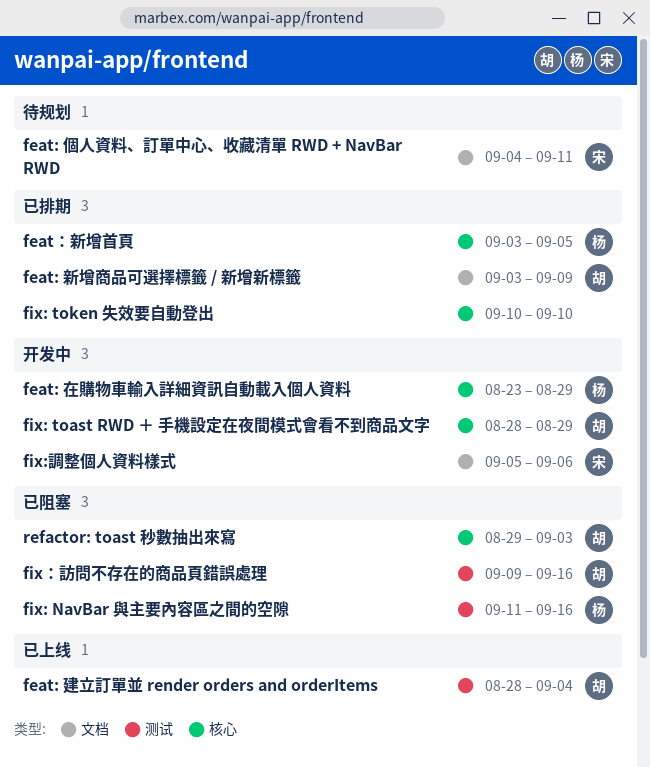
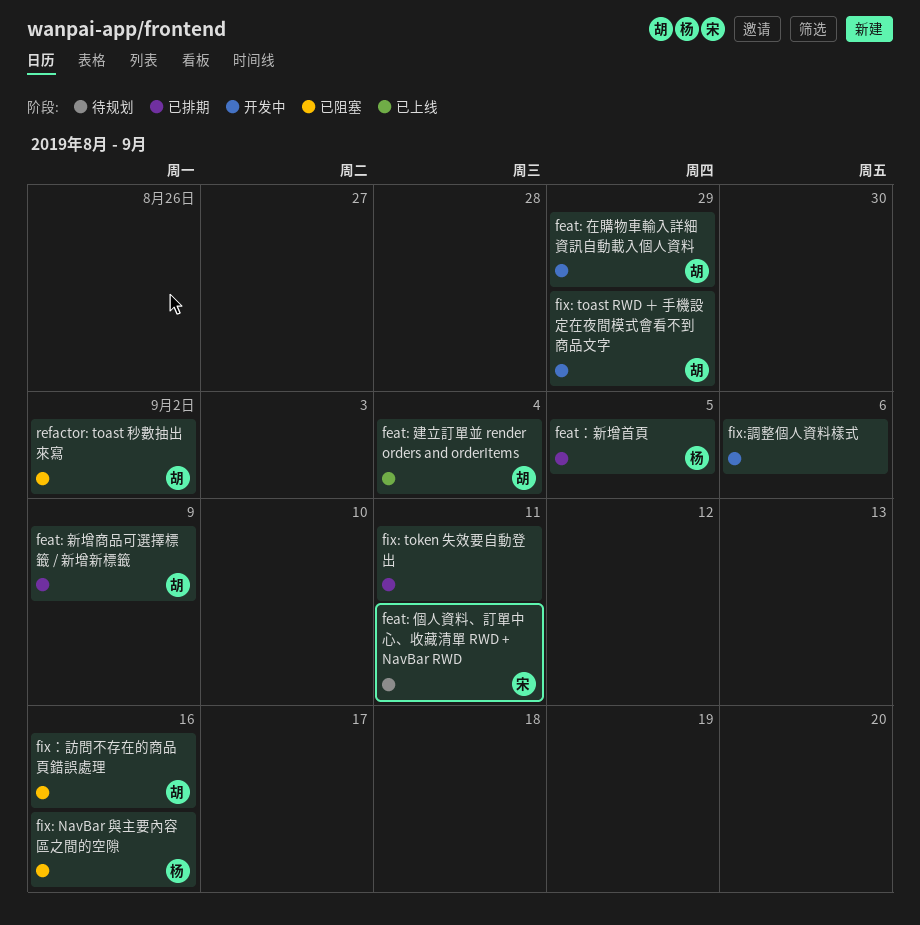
feat: 在購物車輸入詳細資訊自動載入個人資料, owner: 杨 -> 胡
fix: token 失效要自動登出, due: Sep 10 -> Sep 11
fix:調整個人資料樣式, owner: 宋 -> none
refactor: toast 秒數抽出來寫, due: Sep 3 -> Sep 2

